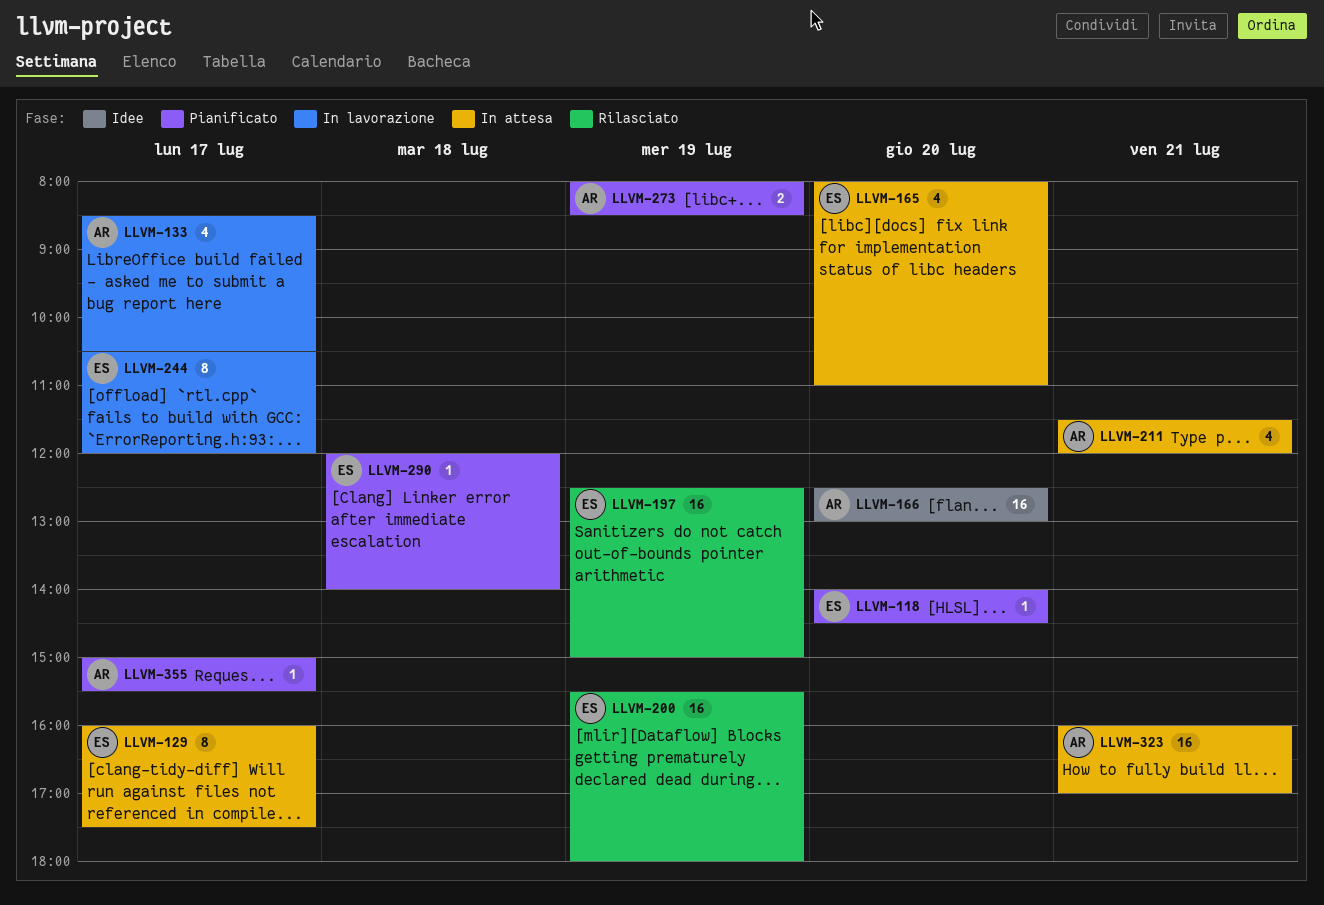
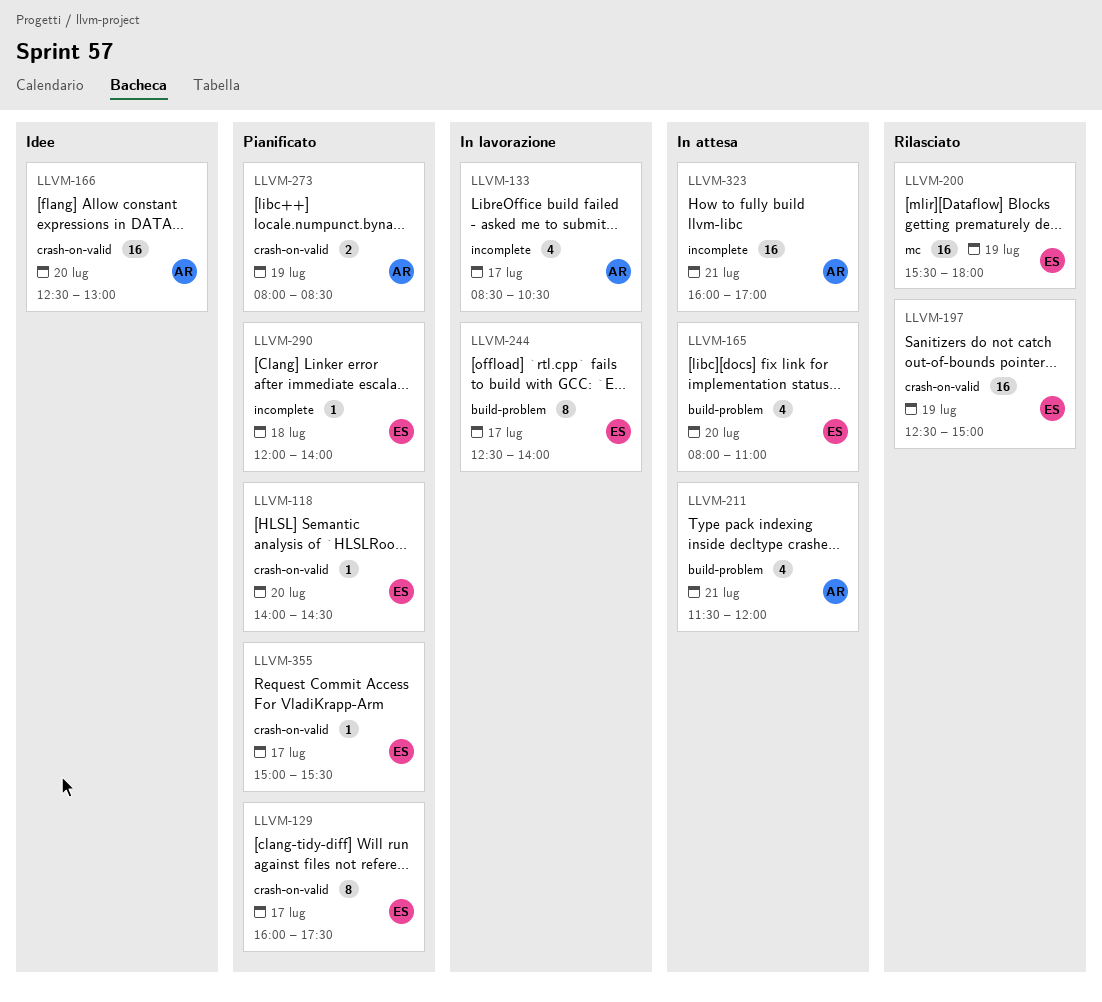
LLVM-129, status: In attesa -> Pianificato
LLVM-244, begins: 10:30 -> 12:30
LLVM-244, ends: 12:00 -> 14:00
LLVM-355, owner: AR -> ES

